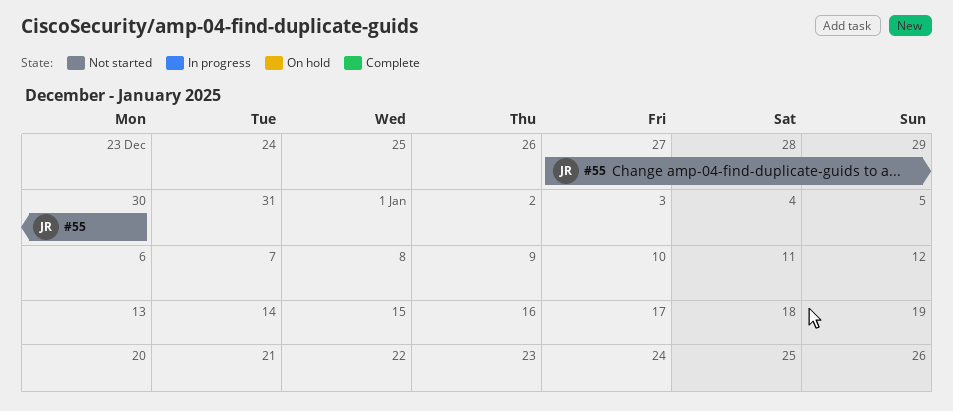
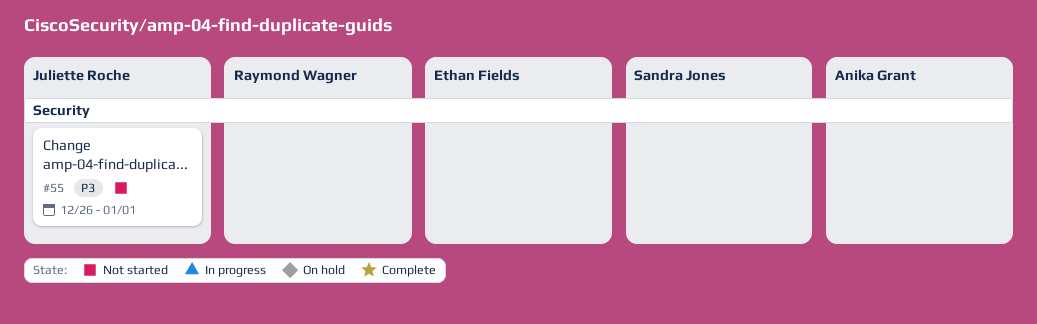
#55, start: Dec 27 -> Dec 26
#55, due: Dec 30 -> Jan 1

